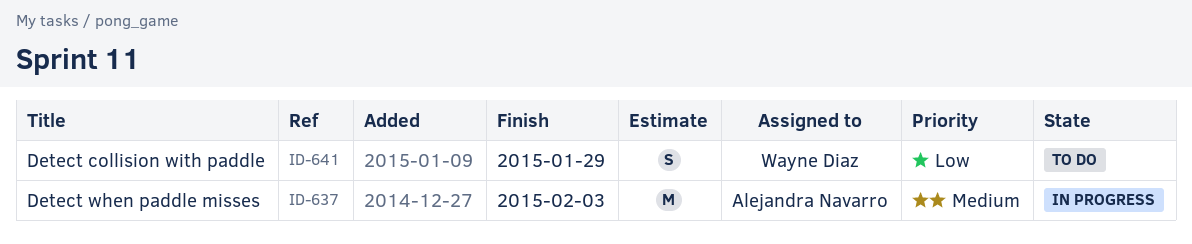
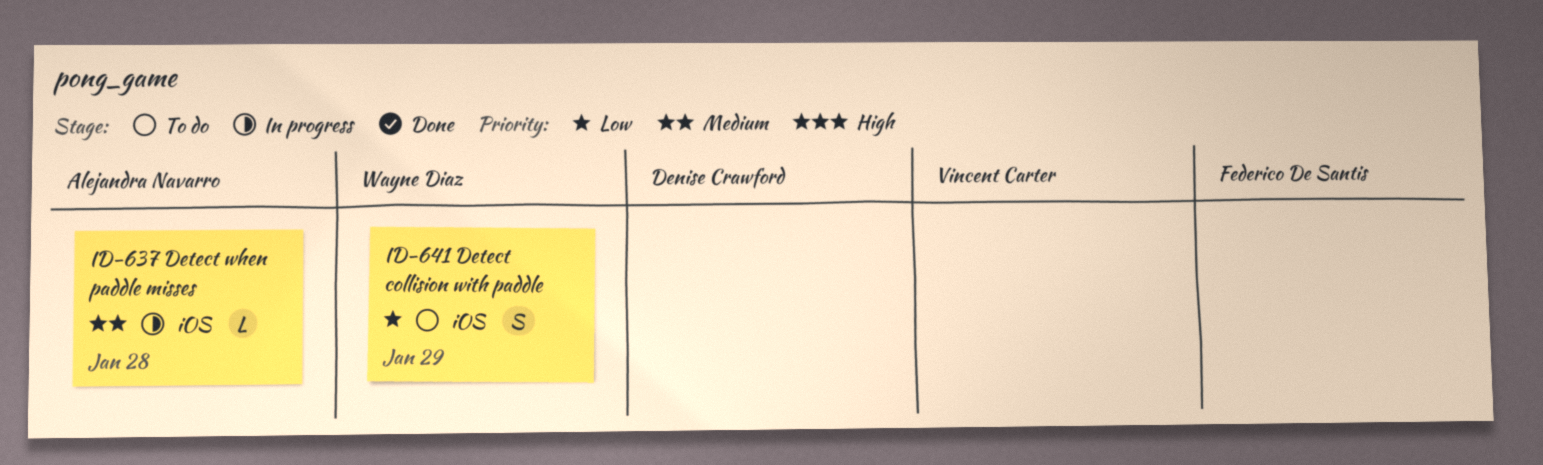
ID-637, estimate: M -> L
ID-637, due: Feb 3 -> Jan 28

